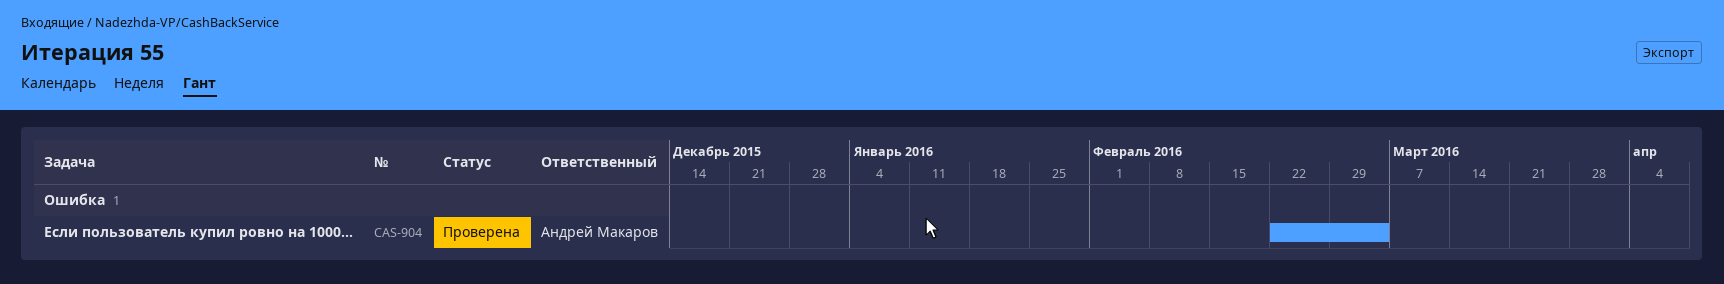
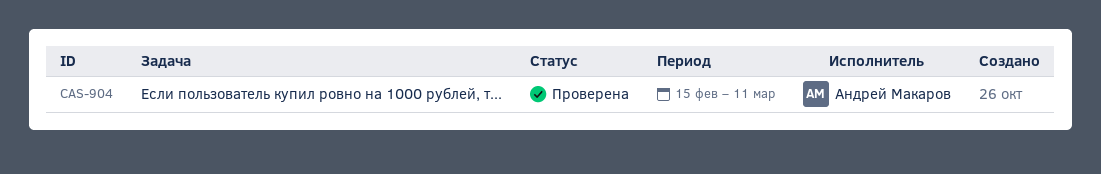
CAS-904, start: Feb 22 -> Feb 15
CAS-904, due: Mar 4 -> Mar 11

